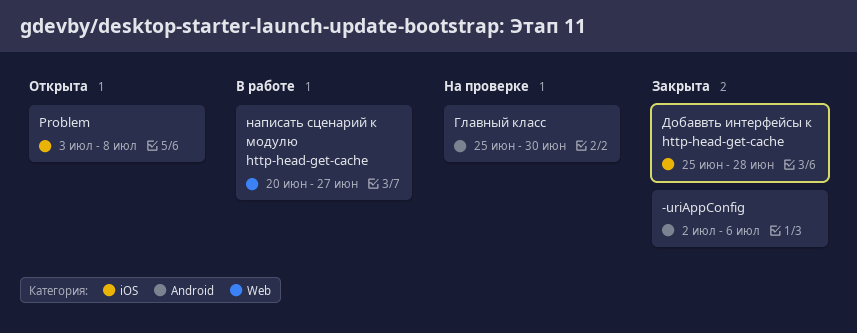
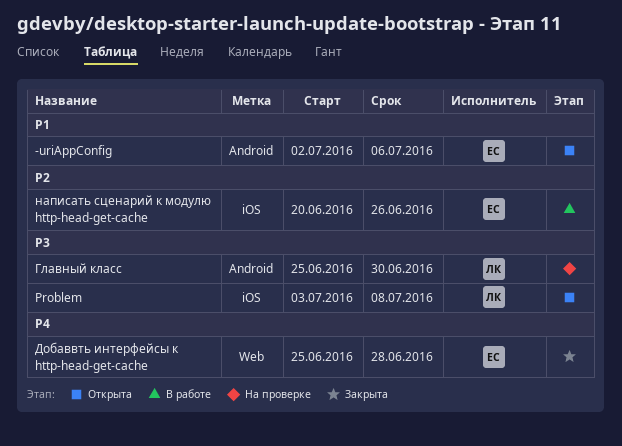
-uriAppConfig, status: Закрыта -> Открыта
Добаввть интерфейсы к http-head-get-cache, label: iOS -> Web
написать сценарий к модулю http-head-get-cache, label: Web -> iOS
написать сценарий к модулю http-head-get-cache, due: Jun 27 -> Jun 26

